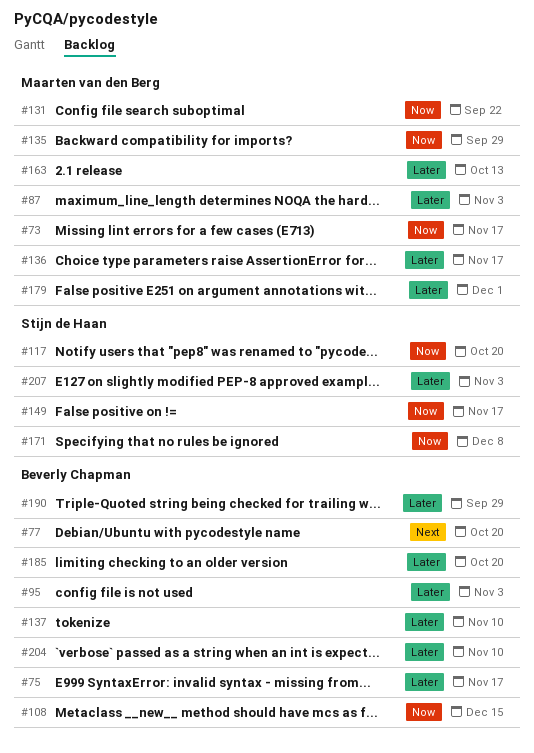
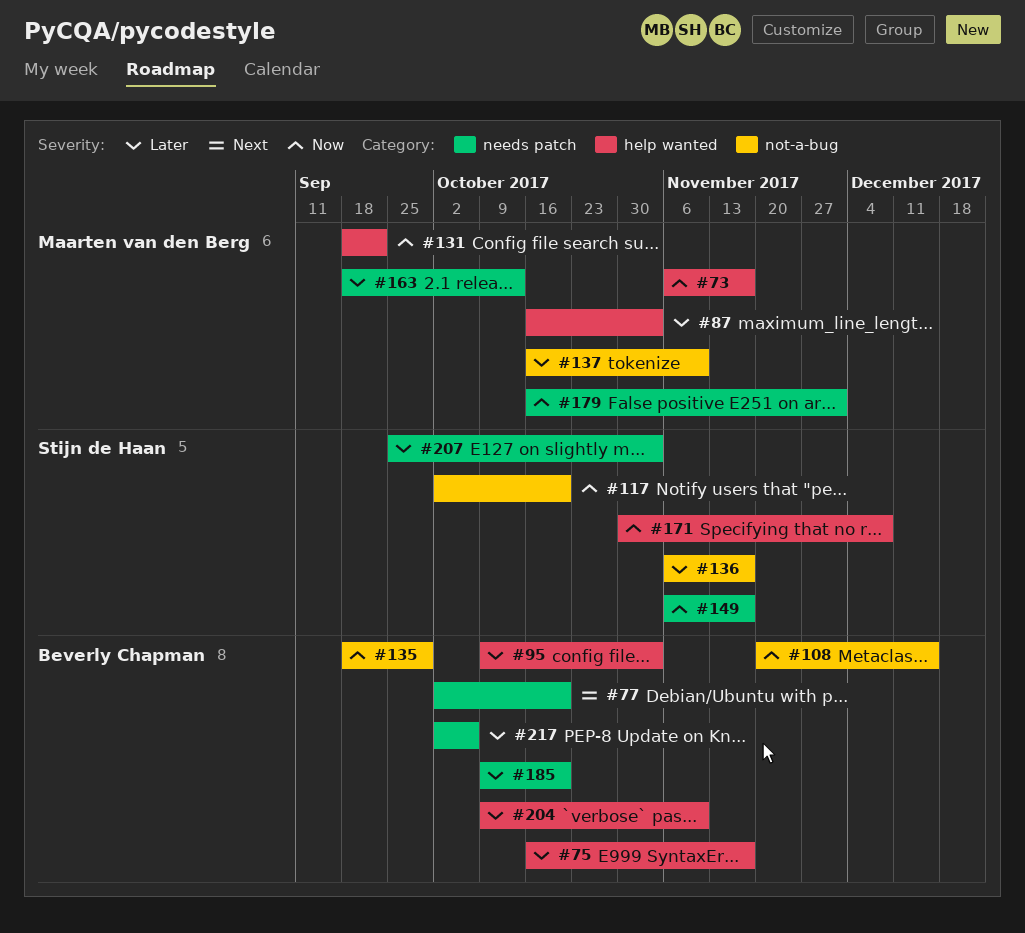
#135, owner: Maarten van den Berg -> Beverly Chapman
#136, owner: Maarten van den Berg -> Stijn de Haan
#137, owner: Beverly Chapman -> Maarten van den Berg
#179, priority: Later -> Now
#190: present -> none
#217: none -> present

